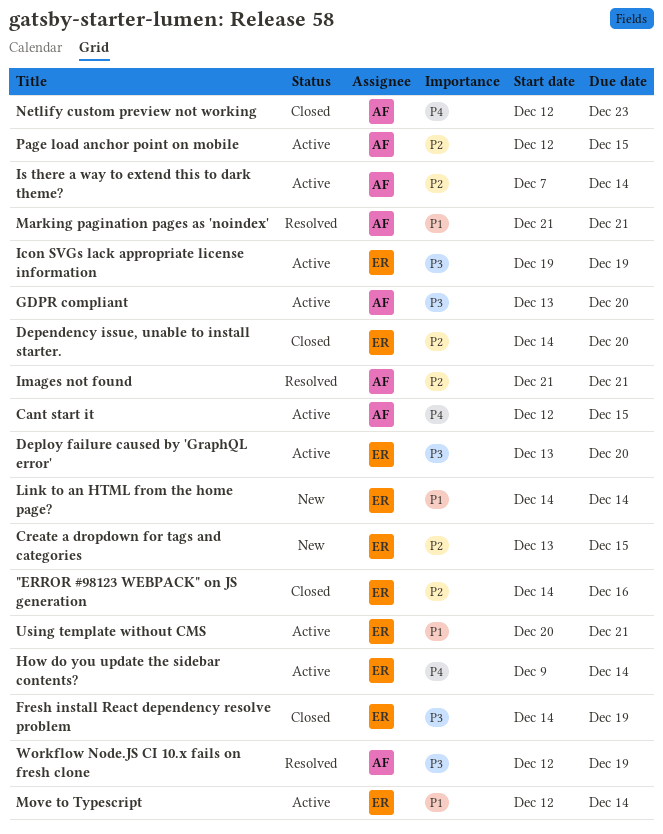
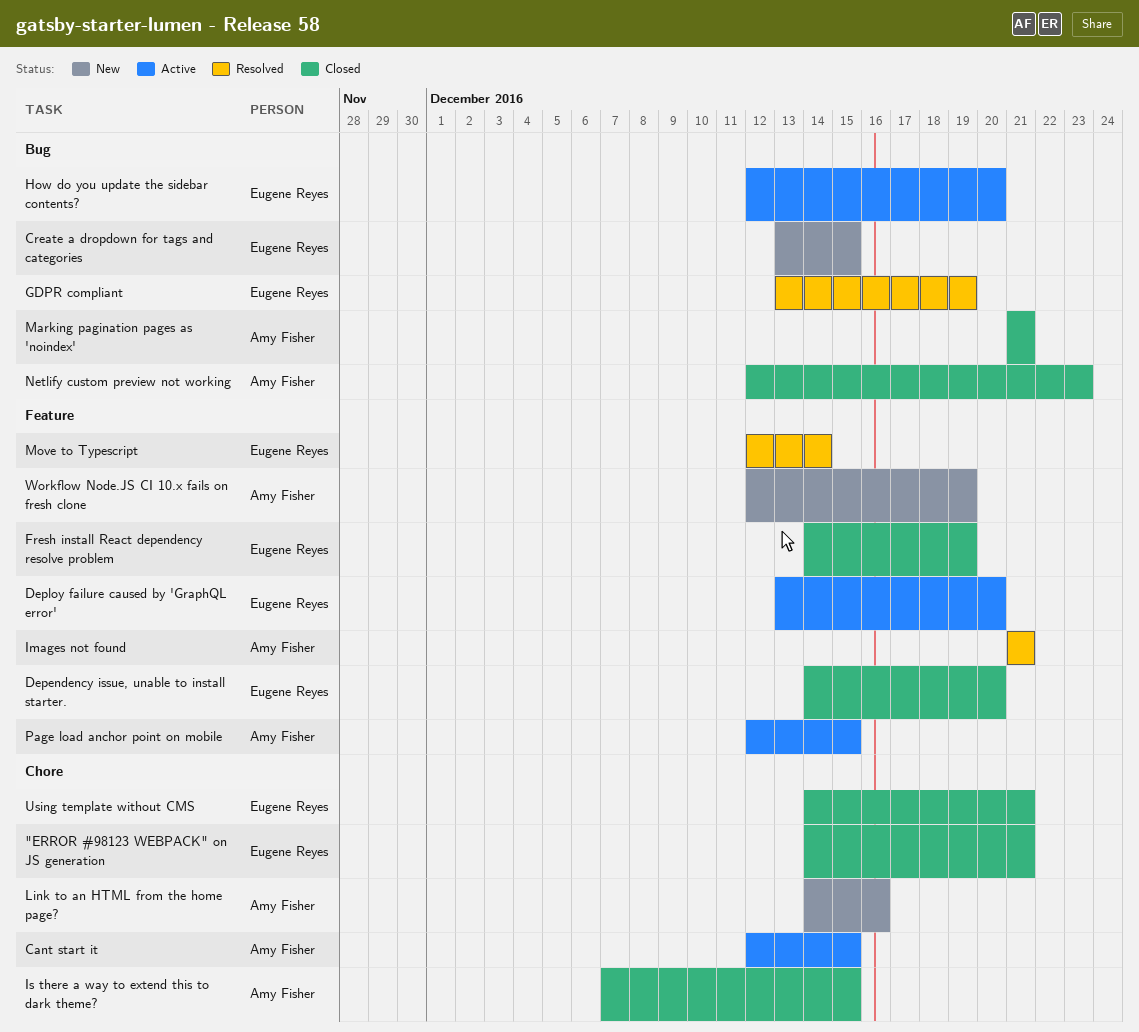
"ERROR #98123 WEBPACK" on JS generation, due: Dec 16 -> Dec 21
GDPR compliant, status: Active -> Resolved
GDPR compliant, owner: Amy Fisher -> Eugene Reyes
GDPR compliant, due: Dec 20 -> Dec 19
How do you update the sidebar contents?, start: Dec 9 -> Dec 12
How do you update the sidebar contents?, due: Dec 14 -> Dec 20
Icon SVGs lack appropriate license information: present -> none
Is there a way to extend this to dark theme?, status: Active -> Closed
Is there a way to extend this to dark theme?, due: Dec 14 -> Dec 15
Link to an HTML from the home page?, owner: Eugene Reyes -> Amy Fisher
Link to an HTML from the home page?, due: Dec 14 -> Dec 16
Marking pagination pages as 'noindex', status: Resolved -> Closed
Move to Typescript, status: Active -> Resolved
Using template without CMS, status: Active -> Closed
Using template without CMS, start: Dec 20 -> Dec 14
Workflow Node.JS CI 10.x fails on fresh clone, status: Resolved -> New

